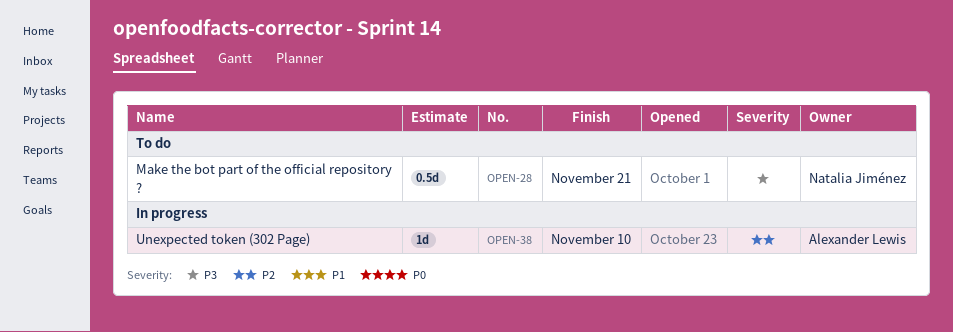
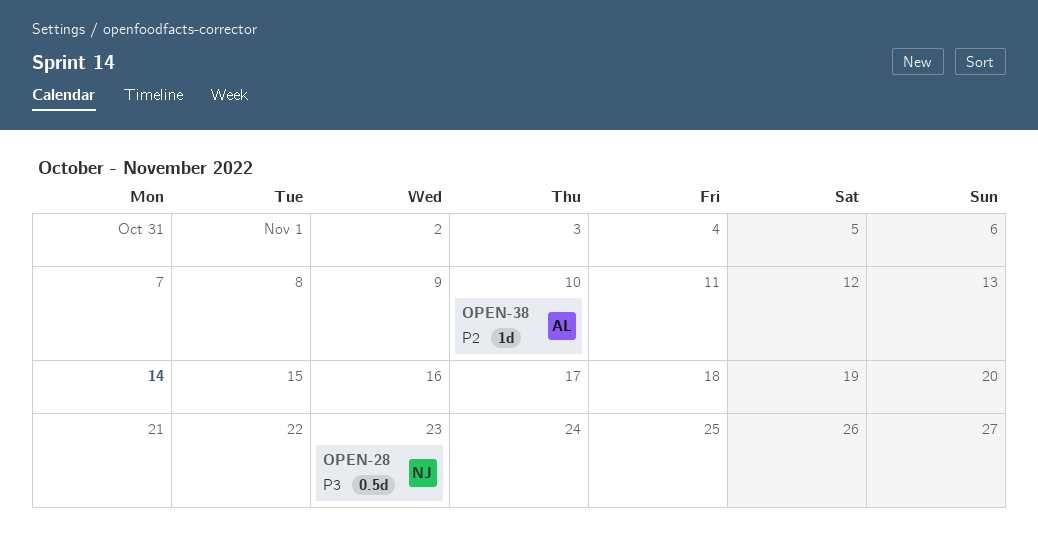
OPEN-28, due: Nov 21 -> Nov 23

